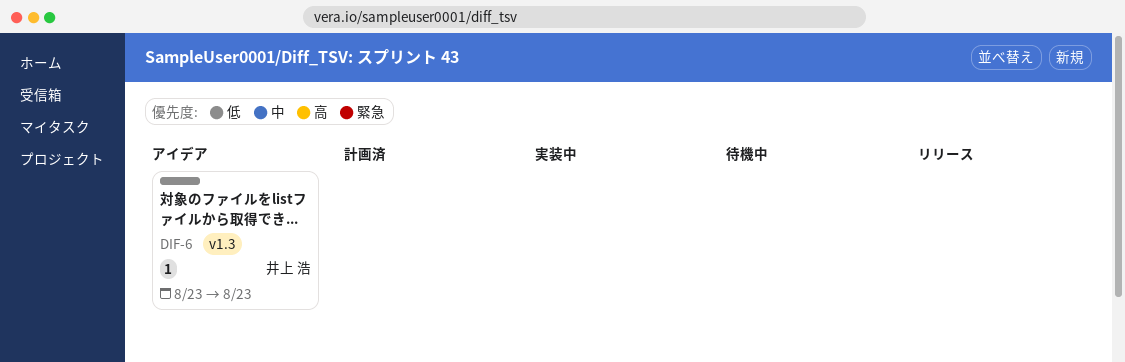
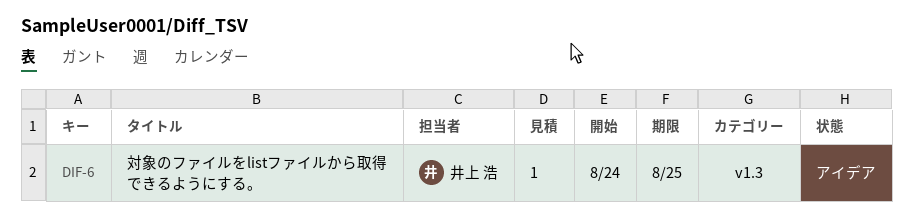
DIF-6, start: Aug 23 -> Aug 24
DIF-6, due: Aug 23 -> Aug 25

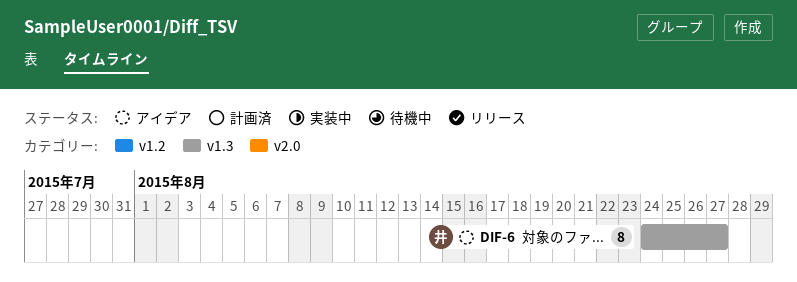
DIF-6, estimate: 1 -> 8
DIF-6, due: Aug 25 -> Aug 27

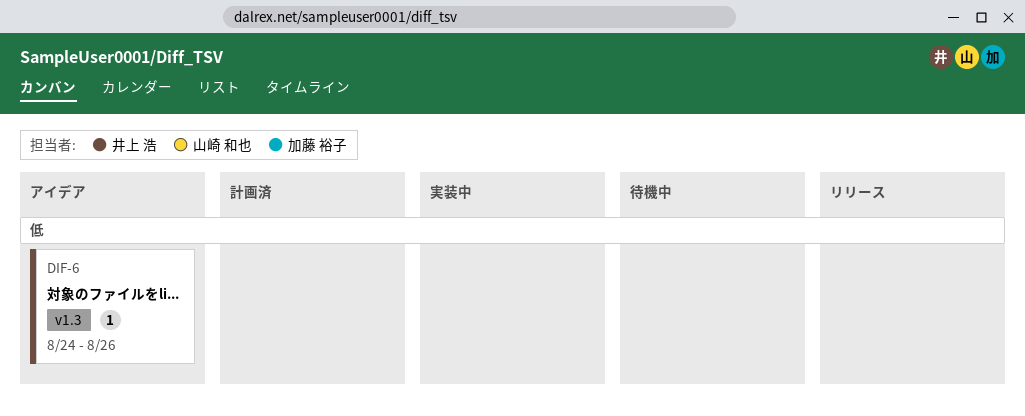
DIF-6, estimate: 8 -> 1
DIF-6, due: Aug 27 -> Aug 26

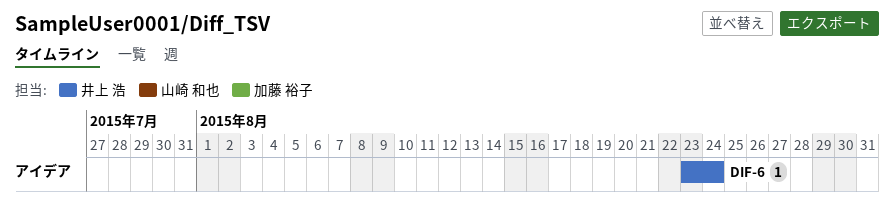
DIF-6, start: Aug 24 -> Aug 23
DIF-6, due: Aug 26 -> Aug 24

